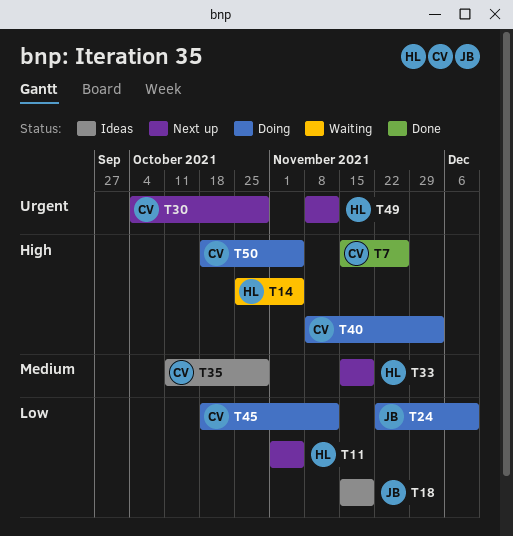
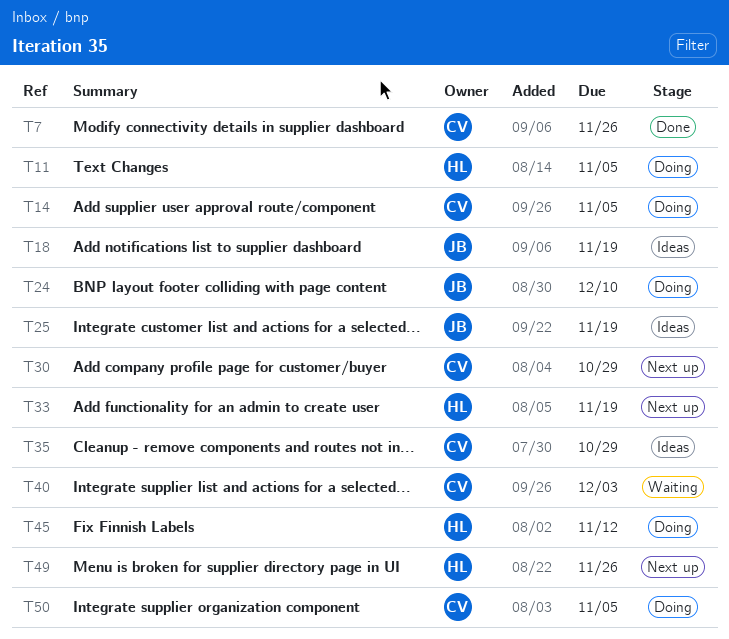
T11, status: Next up -> Doing
T14, status: Waiting -> Doing
T14, owner: HL -> CV
T25: none -> present
T40, status: Doing -> Waiting
T45, owner: CV -> HL
T49, due: Nov 12 -> Nov 26

